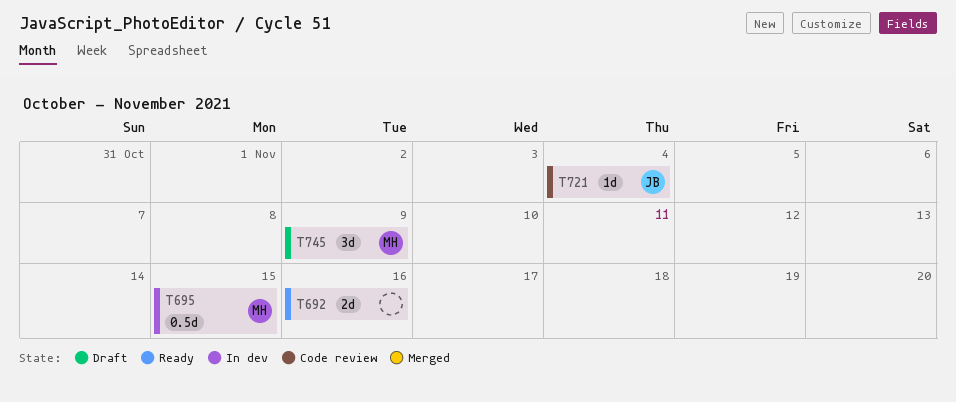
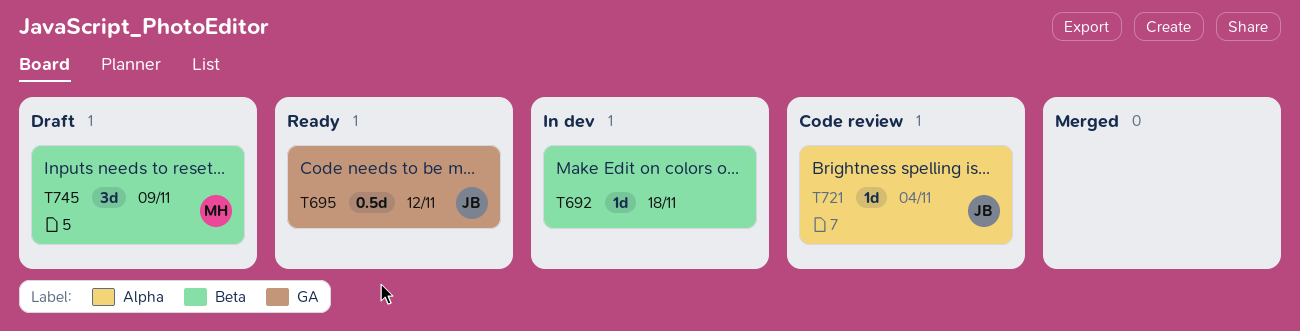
T692, status: Ready -> In dev
T692, estimate: 2d -> 1d
T692, due: Nov 16 -> Nov 18
T695, status: In dev -> Ready
T695, owner: MH -> JB
T695, due: Nov 15 -> Nov 12

